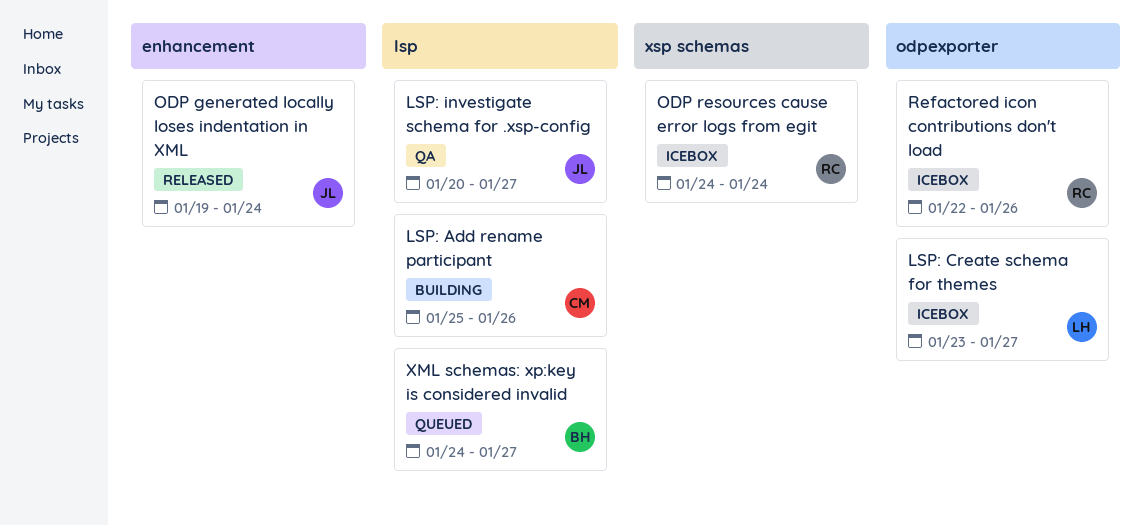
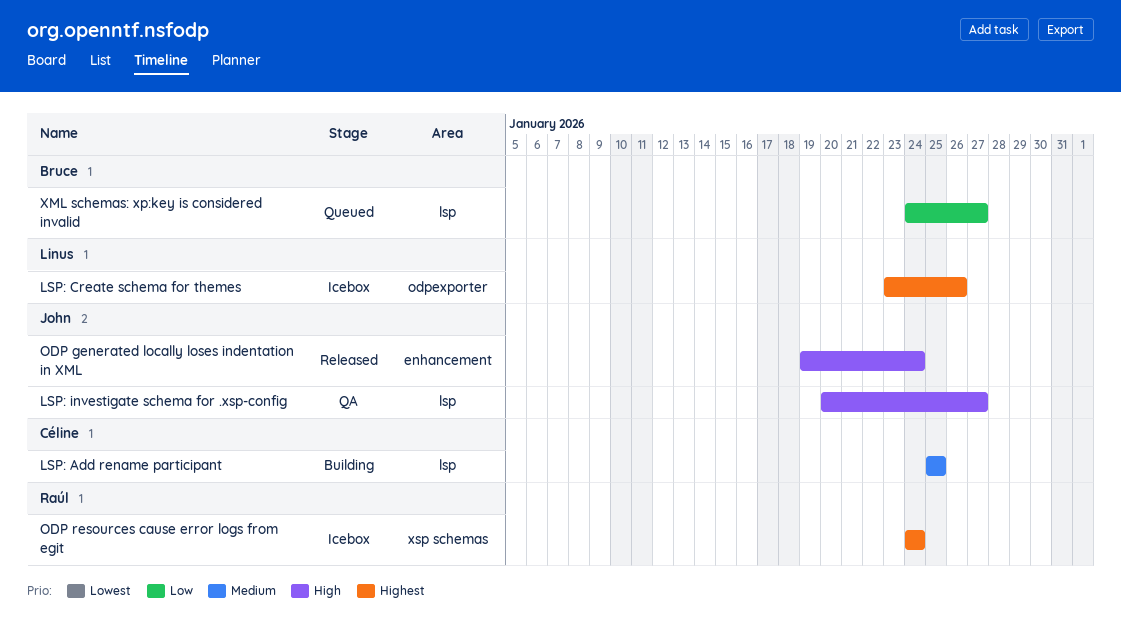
LSP: Add rename participant, due: Jan 26 -> Jan 25
LSP: Create schema for themes, due: Jan 27 -> Jan 26
Refactored icon contributions don't load: present -> none

